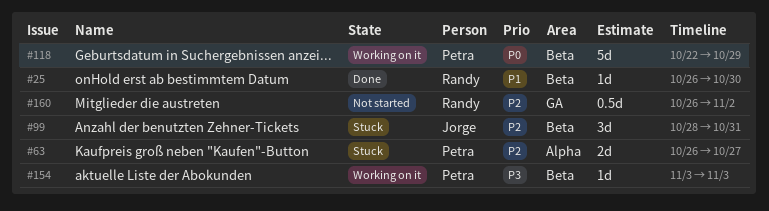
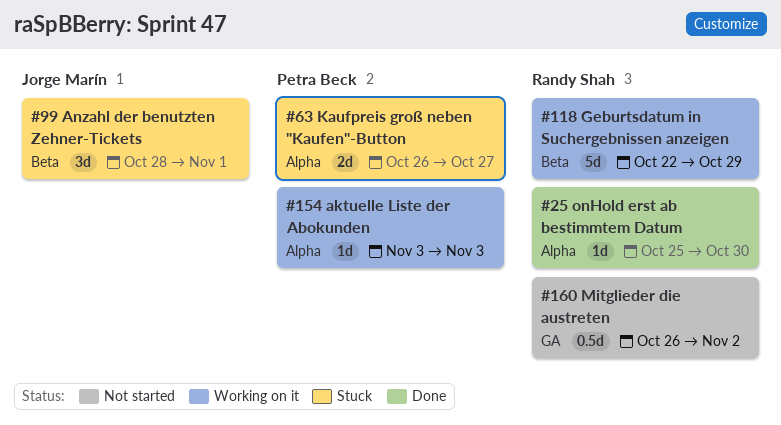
#25, label: Beta -> Alpha
#25, start: Oct 26 -> Oct 25
#99, due: Oct 31 -> Nov 1
#118, owner: Petra Beck -> Randy Shah
#154, label: Beta -> Alpha

